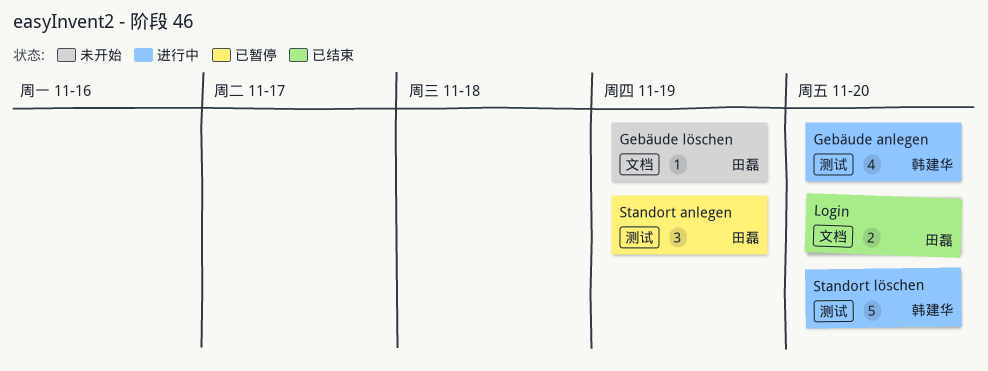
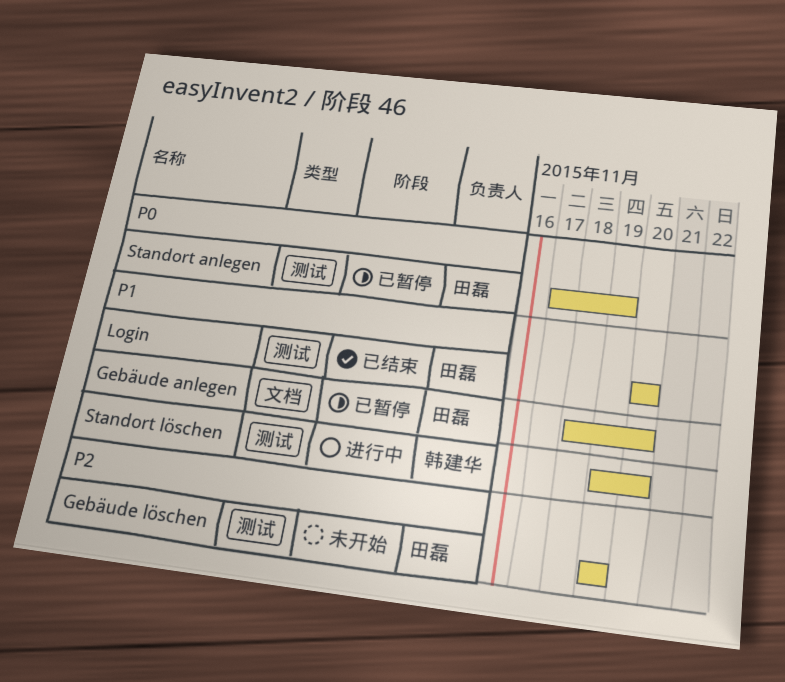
Gebäude anlegen, status: 进行中 -> 已暂停
Gebäude anlegen, owner: 韩建华 -> 田磊
Gebäude anlegen, label: 测试 -> 文档
Gebäude löschen, label: 文档 -> 测试
Login, label: 文档 -> 测试

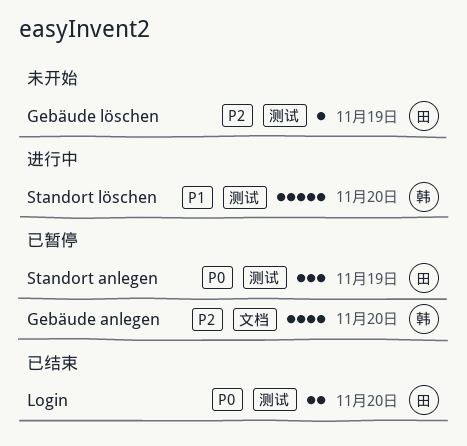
Gebäude anlegen, owner: 田磊 -> 韩建华
Gebäude anlegen, priority: P1 -> P2
Login, priority: P1 -> P0

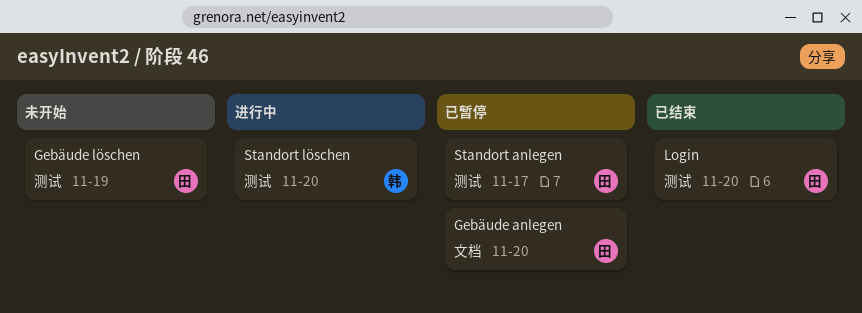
Gebäude anlegen, owner: 韩 -> 田
Standort anlegen, due: Nov 19 -> Nov 17

